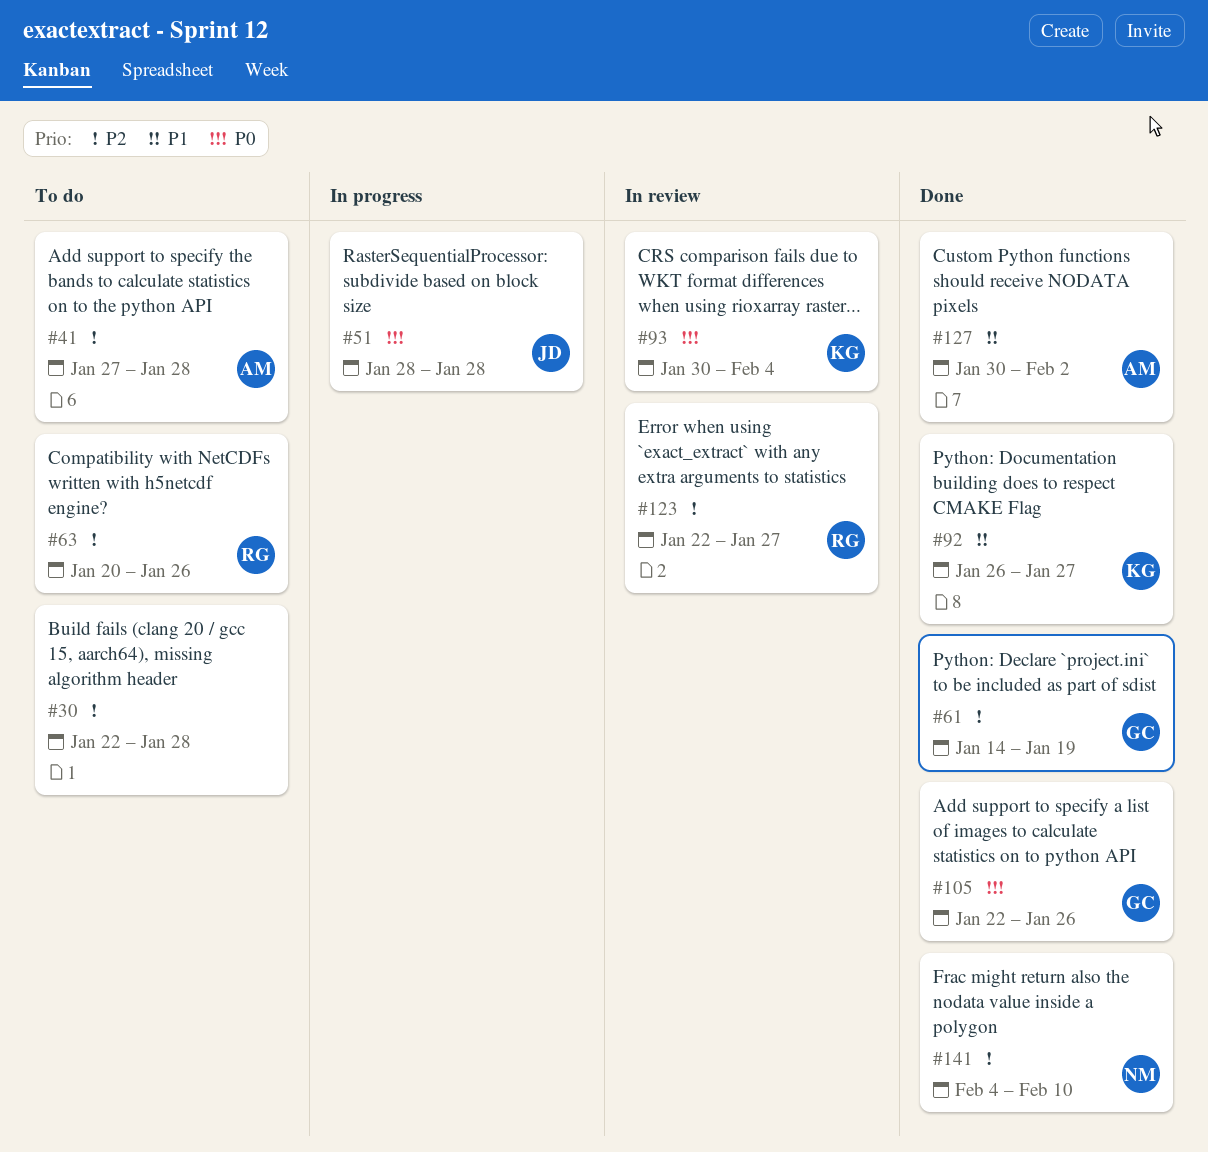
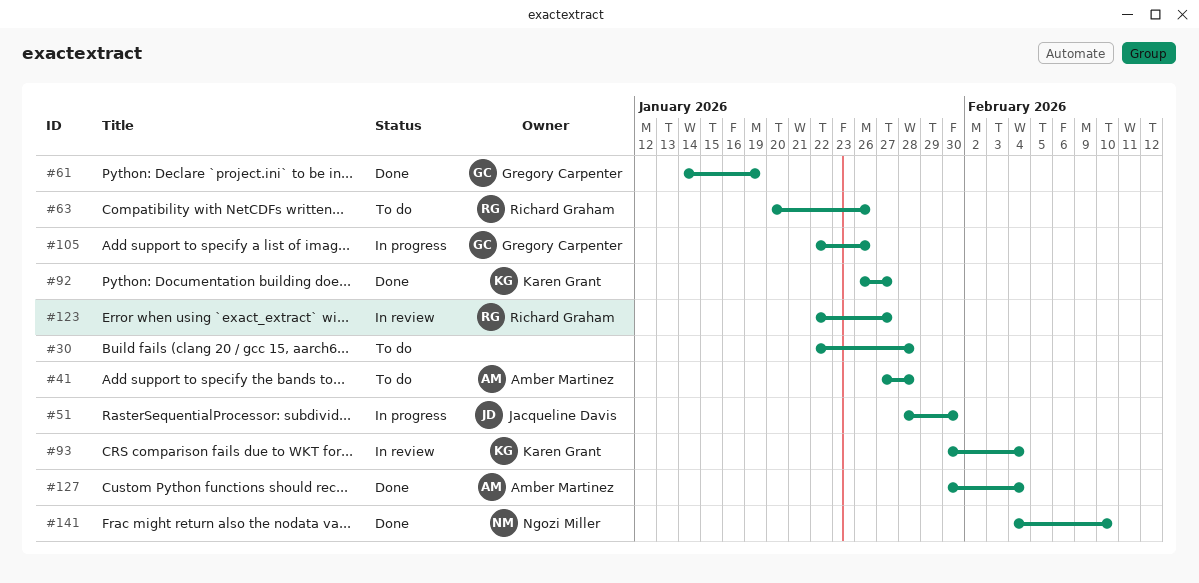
#51, due: Jan 28 -> Jan 30
#105, status: Done -> In progress
#127, due: Feb 2 -> Feb 4

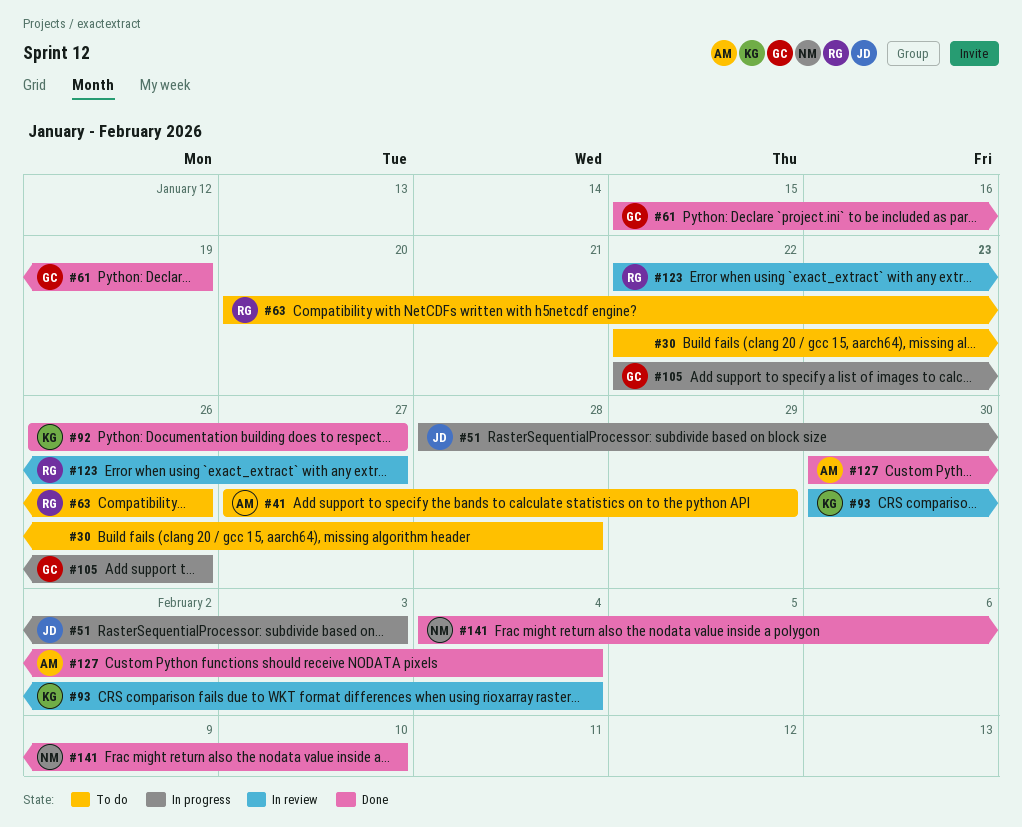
#41, due: Jan 28 -> Jan 29
#51, due: Jan 30 -> Feb 3
#61, start: Jan 14 -> Jan 15

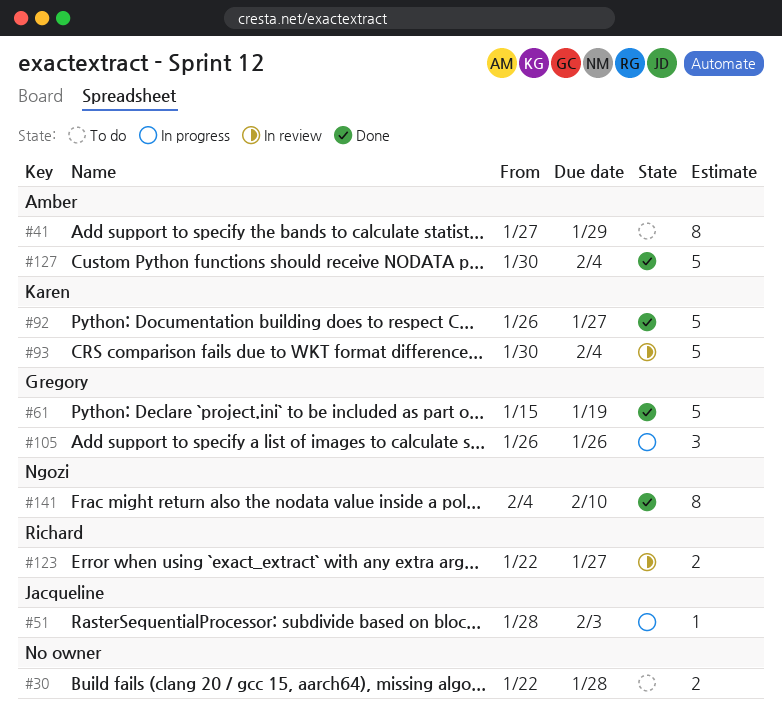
#63: present -> none
#105, start: Jan 22 -> Jan 26

